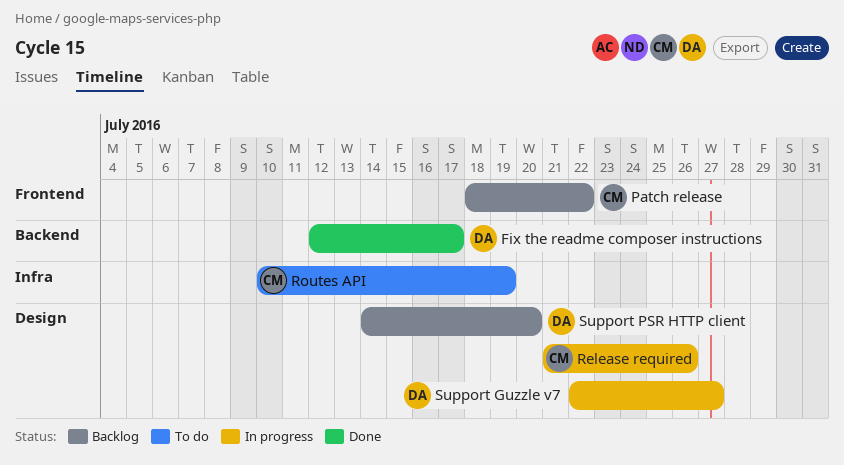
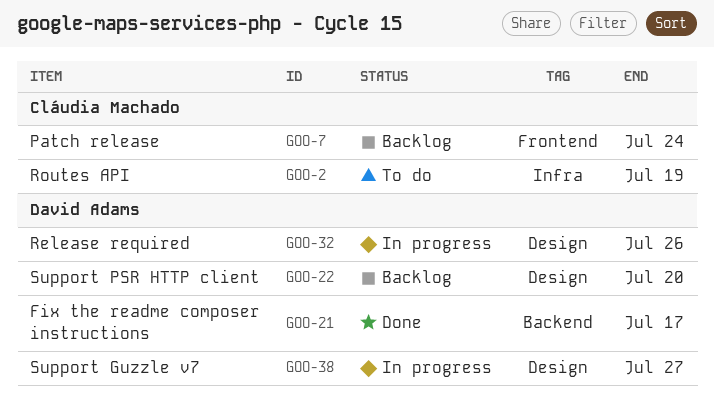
Patch release, due: Jul 22 -> Jul 24
Release required, owner: Cláudia Machado -> David Adams

